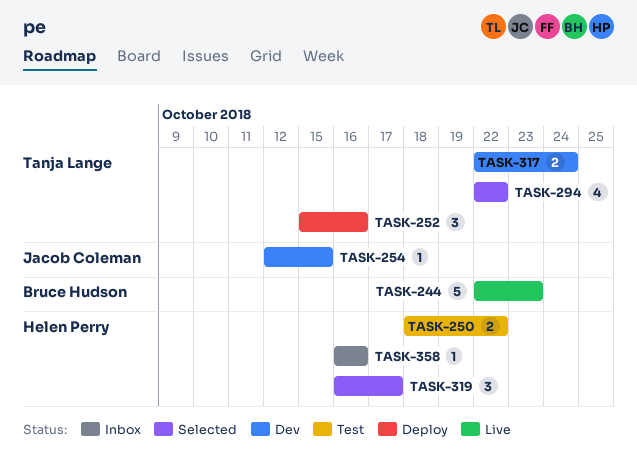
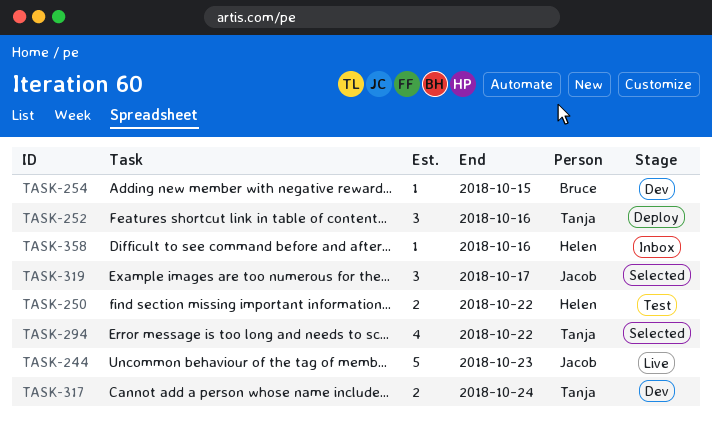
TASK-244, owner: Bruce Hudson -> Jacob Coleman
TASK-254, owner: Jacob Coleman -> Bruce Hudson
TASK-319, owner: Helen Perry -> Jacob Coleman

